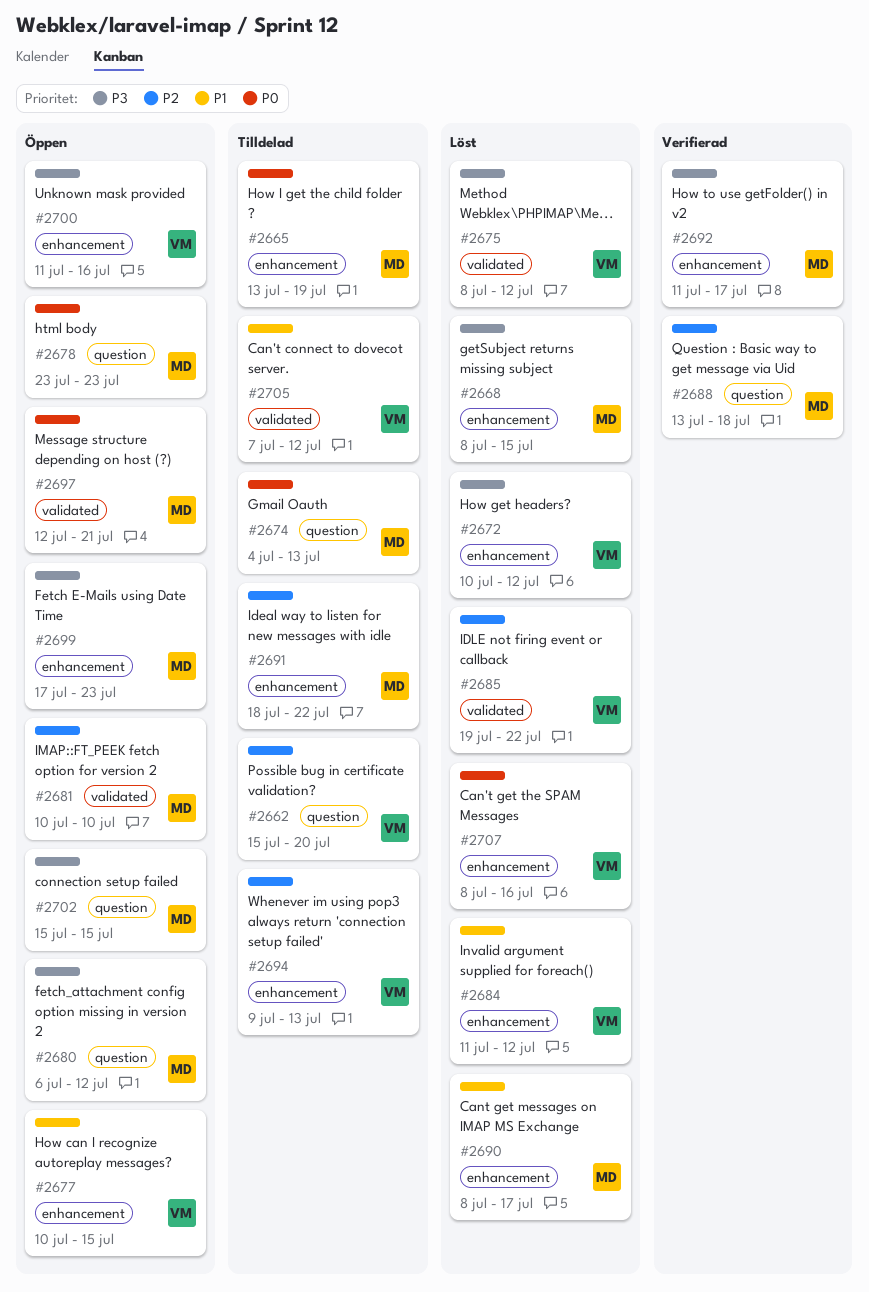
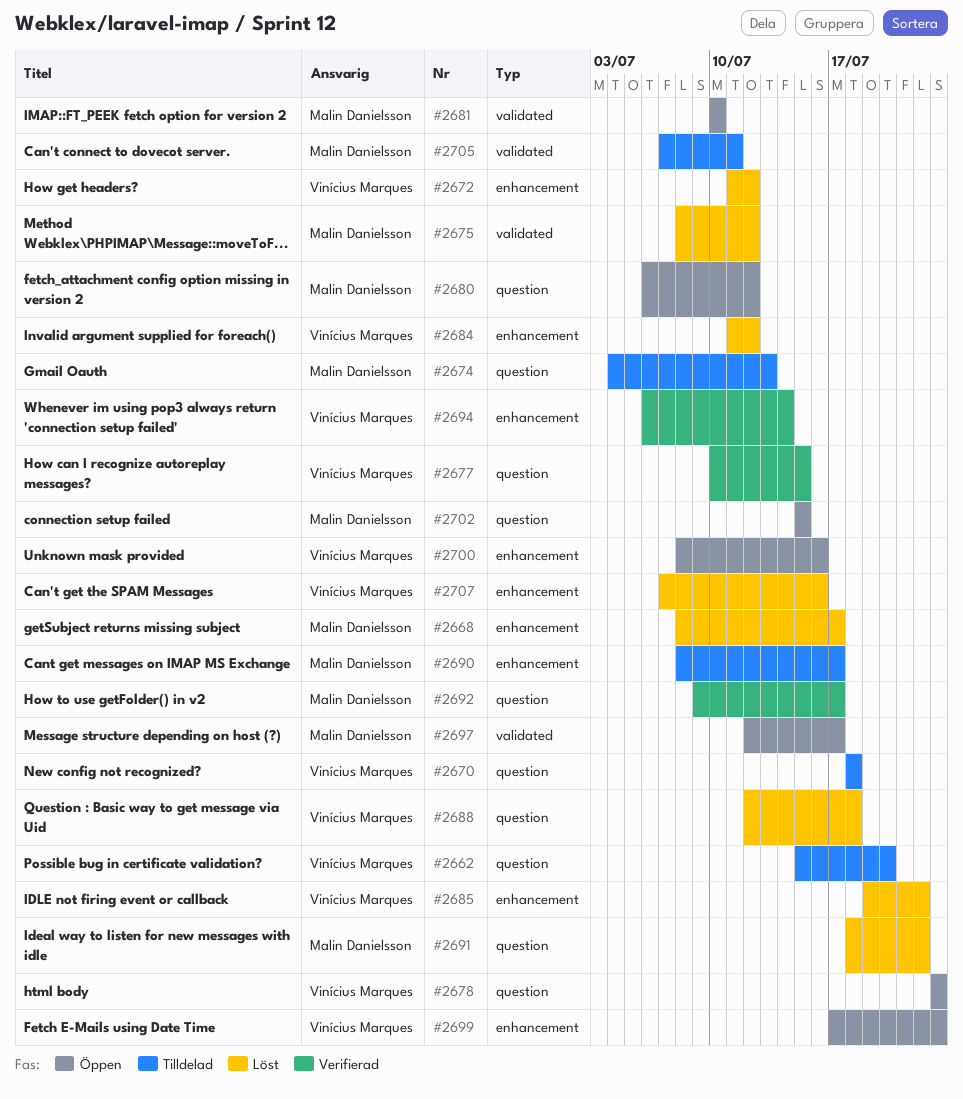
#2665: present -> none
#2668, due: Jul 15 -> Jul 17
#2670: none -> present
#2672, start: Jul 10 -> Jul 11
#2675, owner: Vinícius Marques -> Malin Danielsson
#2677, status: Öppen -> Verifierad
#2677, label: enhancement -> question
#2678, owner: Malin Danielsson -> Vinícius Marques
#2685, label: validated -> enhancement
#2688, status: Verifierad -> Löst
#2688, owner: Malin Danielsson -> Vinícius Marques
#2688, start: Jul 13 -> Jul 12
#2690, status: Löst -> Tilldelad
#2691, status: Tilldelad -> Löst
#2691, label: enhancement -> question
#2692, label: enhancement -> question
#2692, start: Jul 11 -> Jul 9
#2694, status: Tilldelad -> Verifierad
#2694, start: Jul 9 -> Jul 6
#2694, due: Jul 13 -> Jul 14
#2697, due: Jul 21 -> Jul 17
#2699, owner: Malin Danielsson -> Vinícius Marques
#2700, start: Jul 11 -> Jul 8
#2705, owner: Vinícius Marques -> Malin Danielsson
#2705, due: Jul 12 -> Jul 11
#2707, start: Jul 8 -> Jul 7

